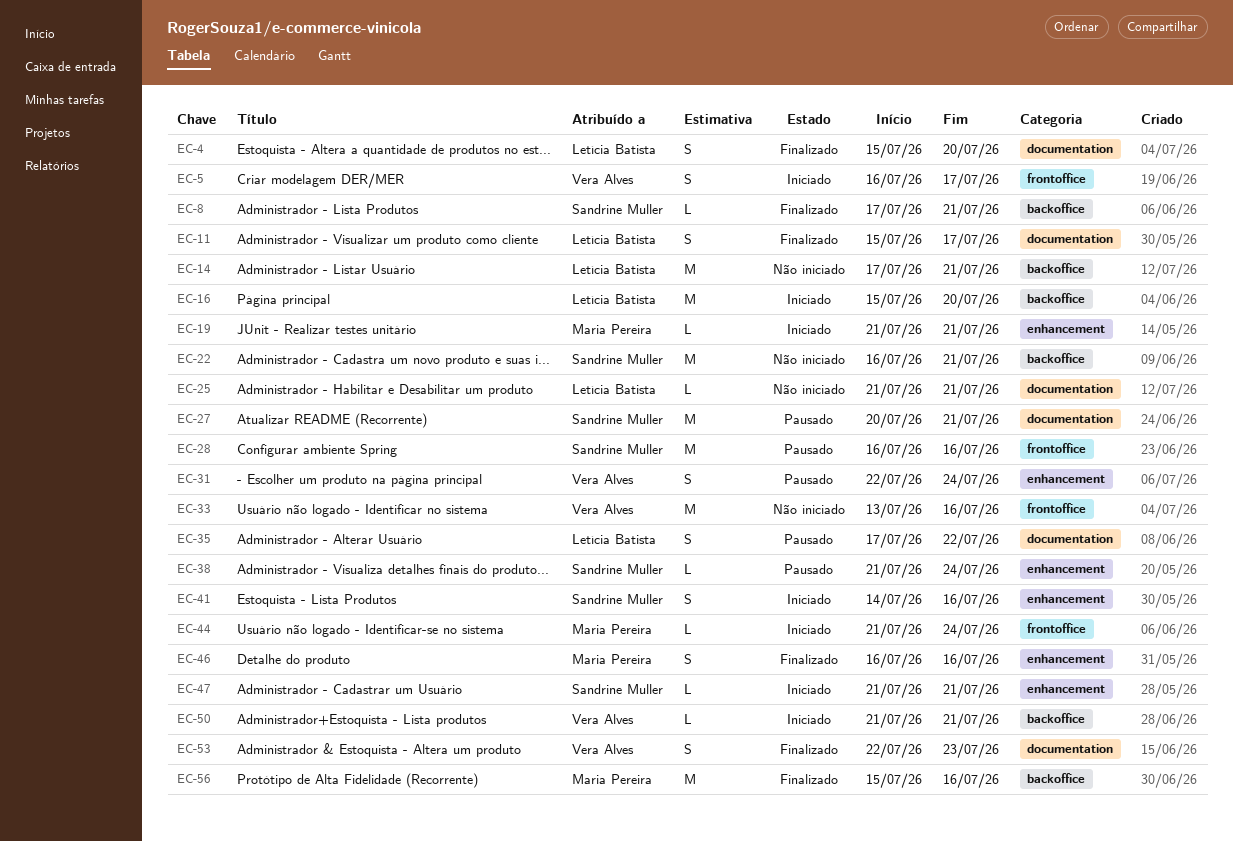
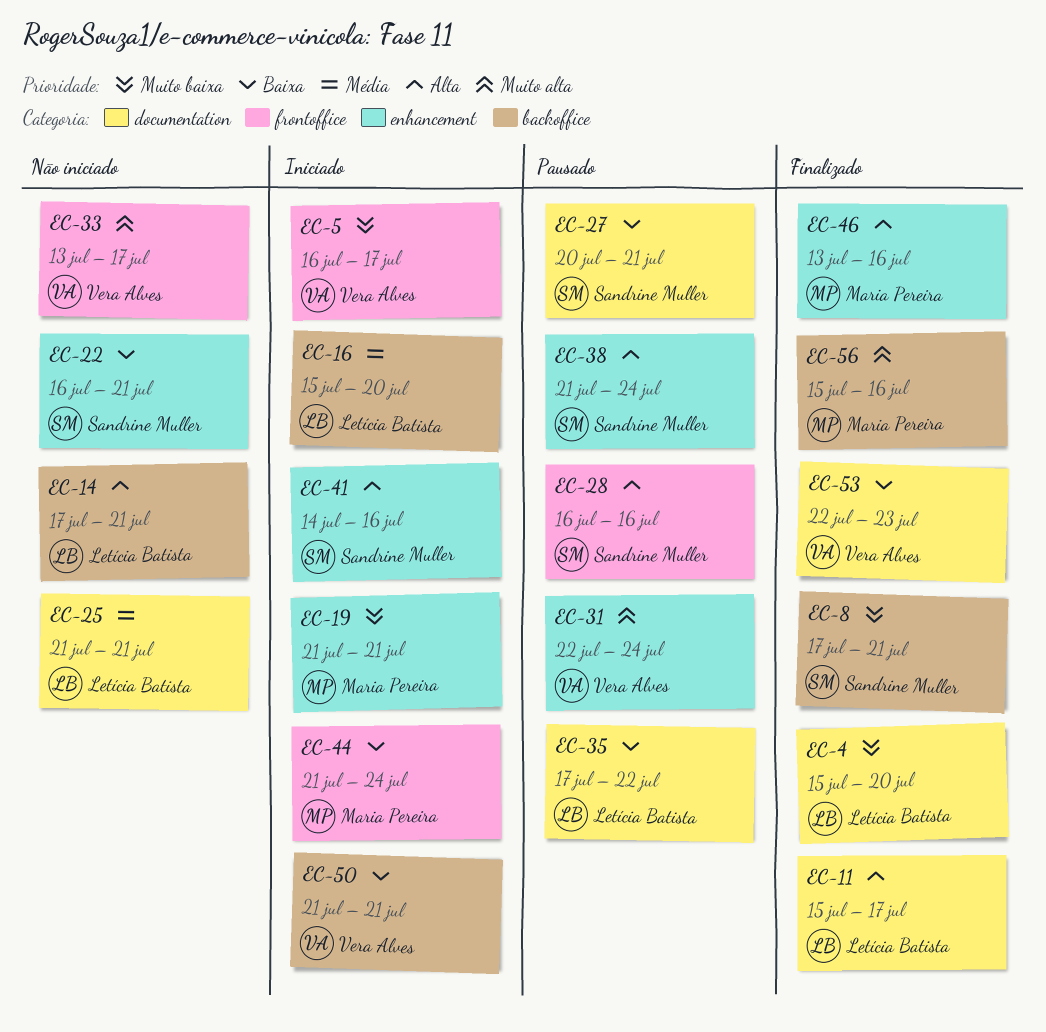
EC-22, label: backoffice -> enhancement
EC-33, due: Jul 16 -> Jul 17
EC-46, start: Jul 16 -> Jul 13
EC-47: present -> none

